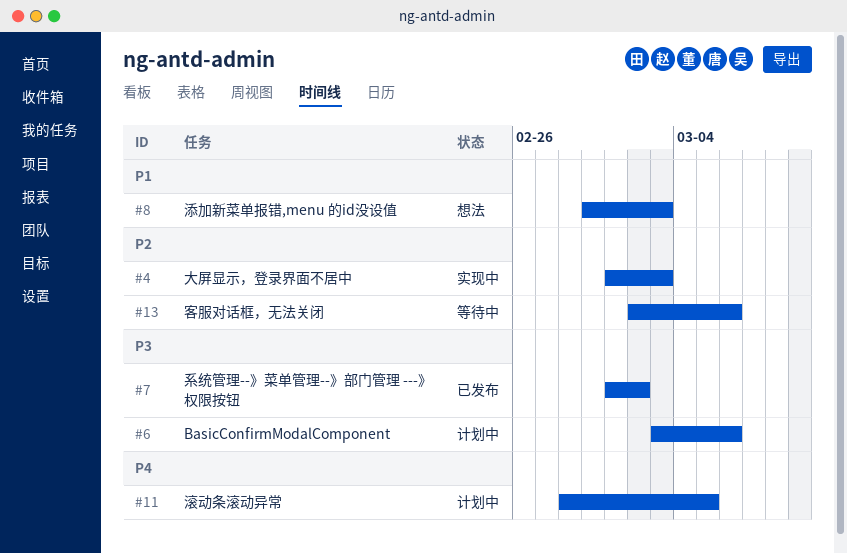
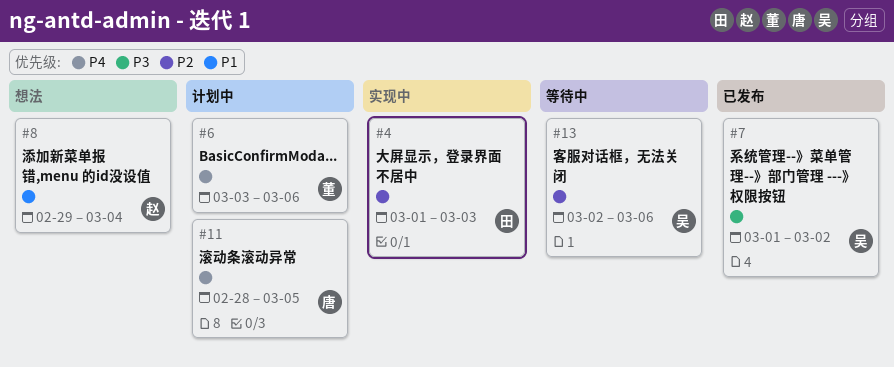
#6, priority: P3 -> P4
#8, due: Mar 3 -> Mar 4

